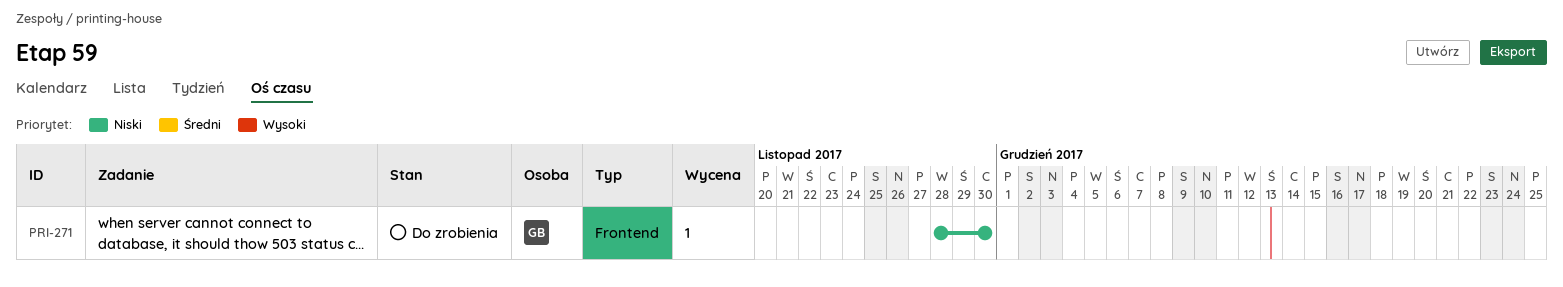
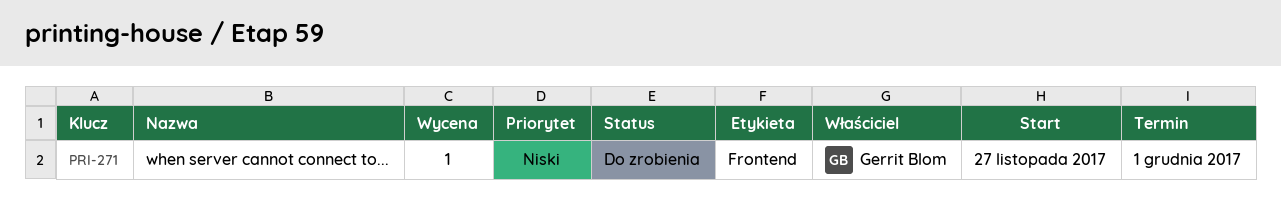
PRI-271, start: Nov 28 -> Nov 27
PRI-271, due: Nov 30 -> Dec 1

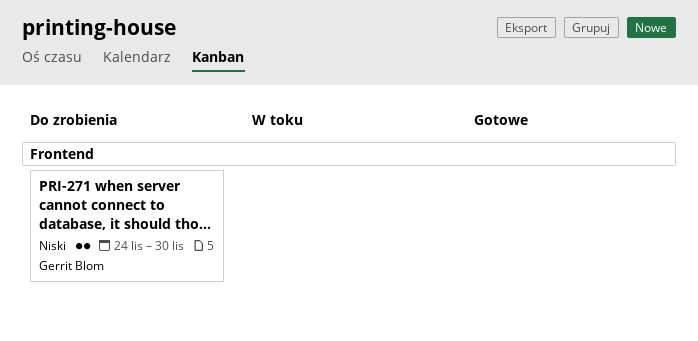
PRI-271, estimate: 1 -> 2
PRI-271, start: Nov 27 -> Nov 24
PRI-271, due: Dec 1 -> Nov 30

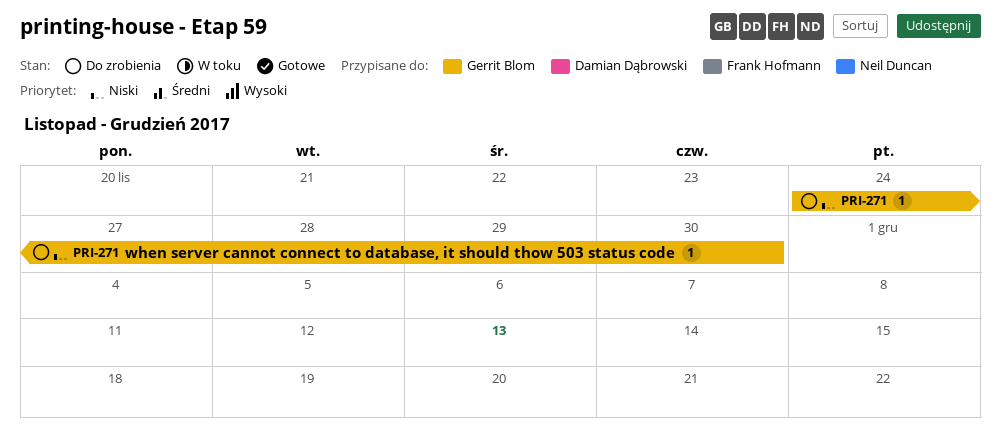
PRI-271, estimate: 2 -> 1

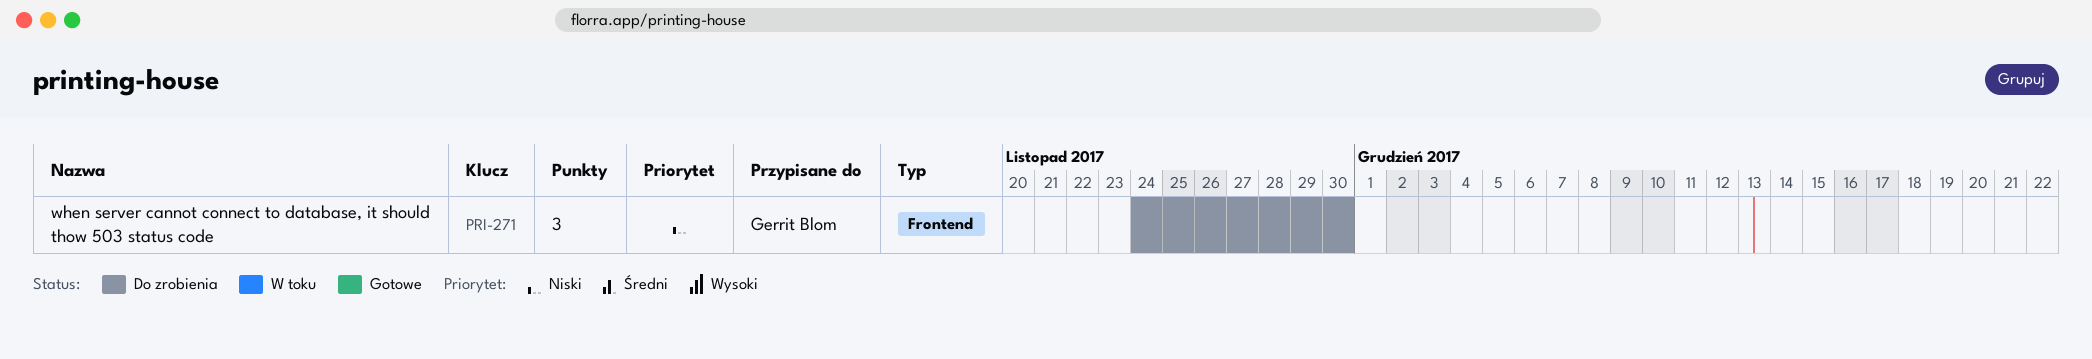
PRI-271, estimate: 1 -> 3

